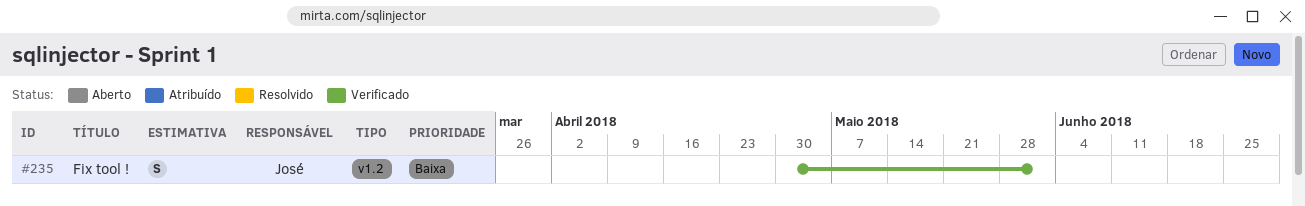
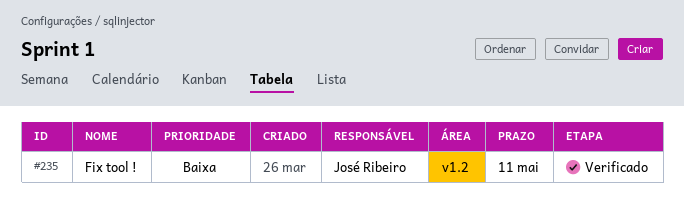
#235, due: Jun 1 -> May 11

